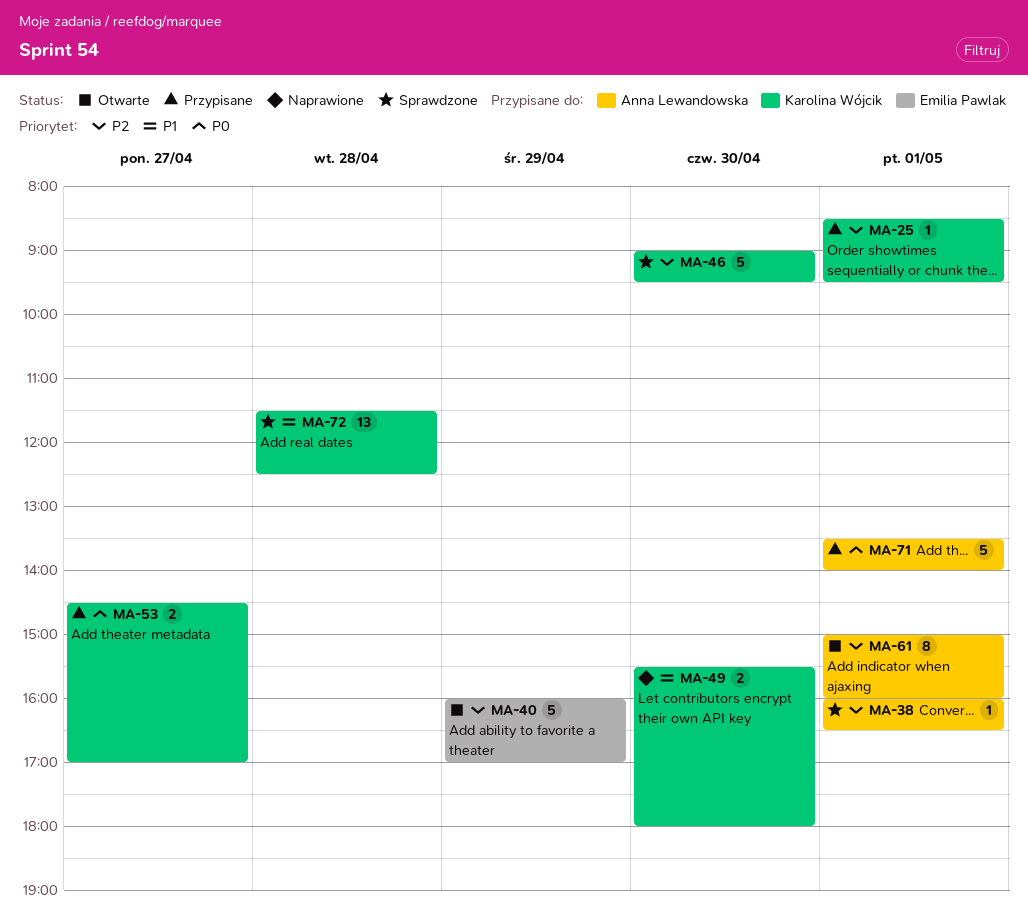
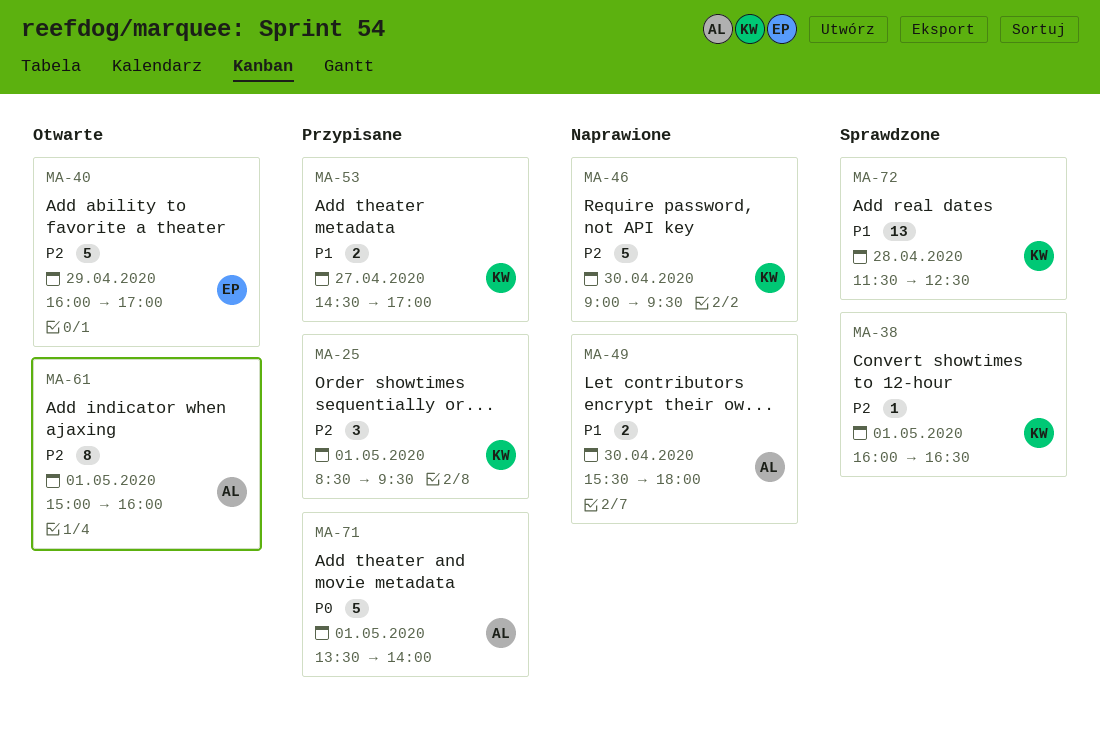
MA-25, estimate: 1 -> 3
MA-38, owner: Anna Lewandowska -> Karolina Wójcik
MA-46, status: Sprawdzone -> Naprawione
MA-49, owner: Karolina Wójcik -> Anna Lewandowska
MA-53, priority: P0 -> P1

